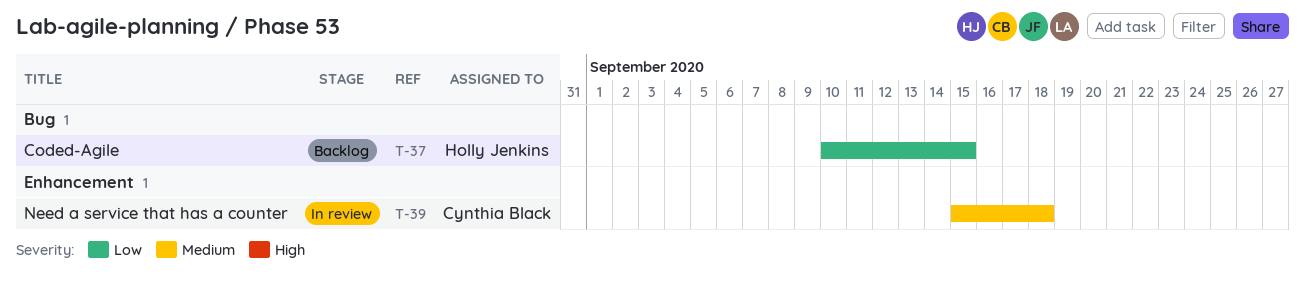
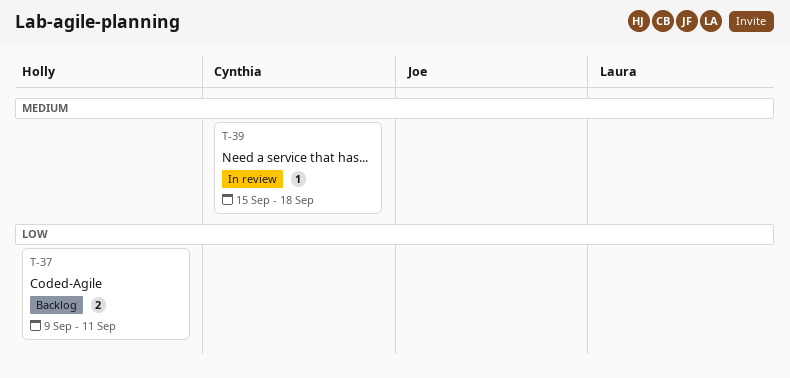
T-37, start: Sep 10 -> Sep 9
T-37, due: Sep 15 -> Sep 11

